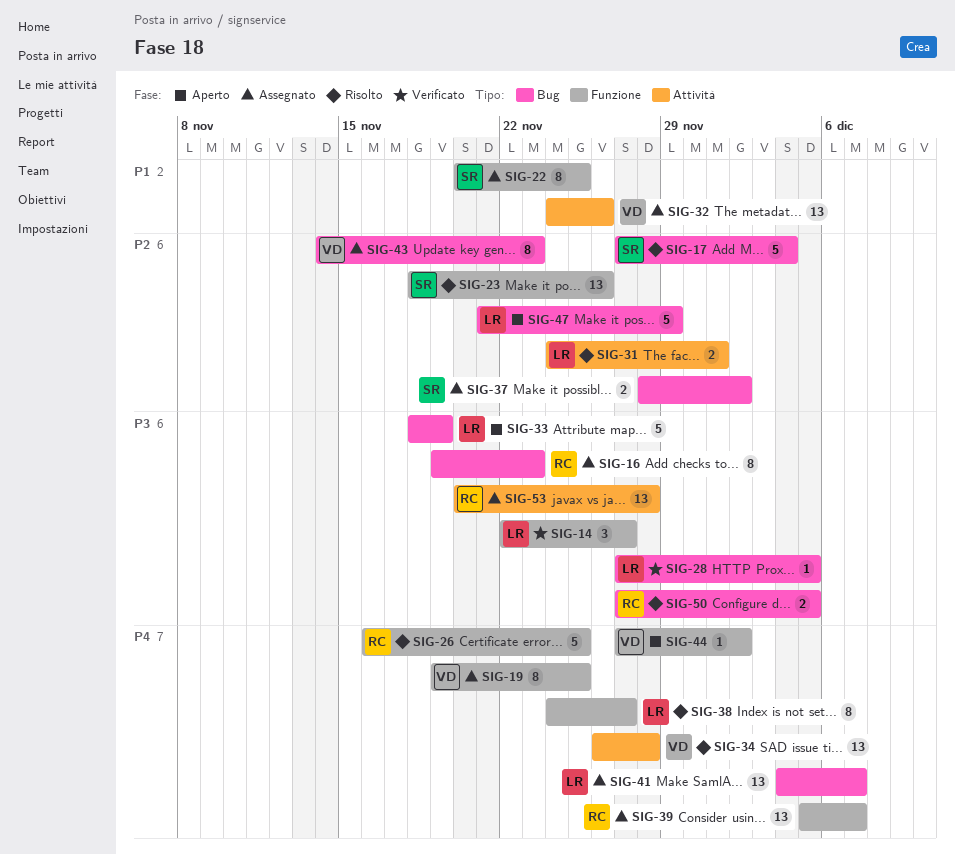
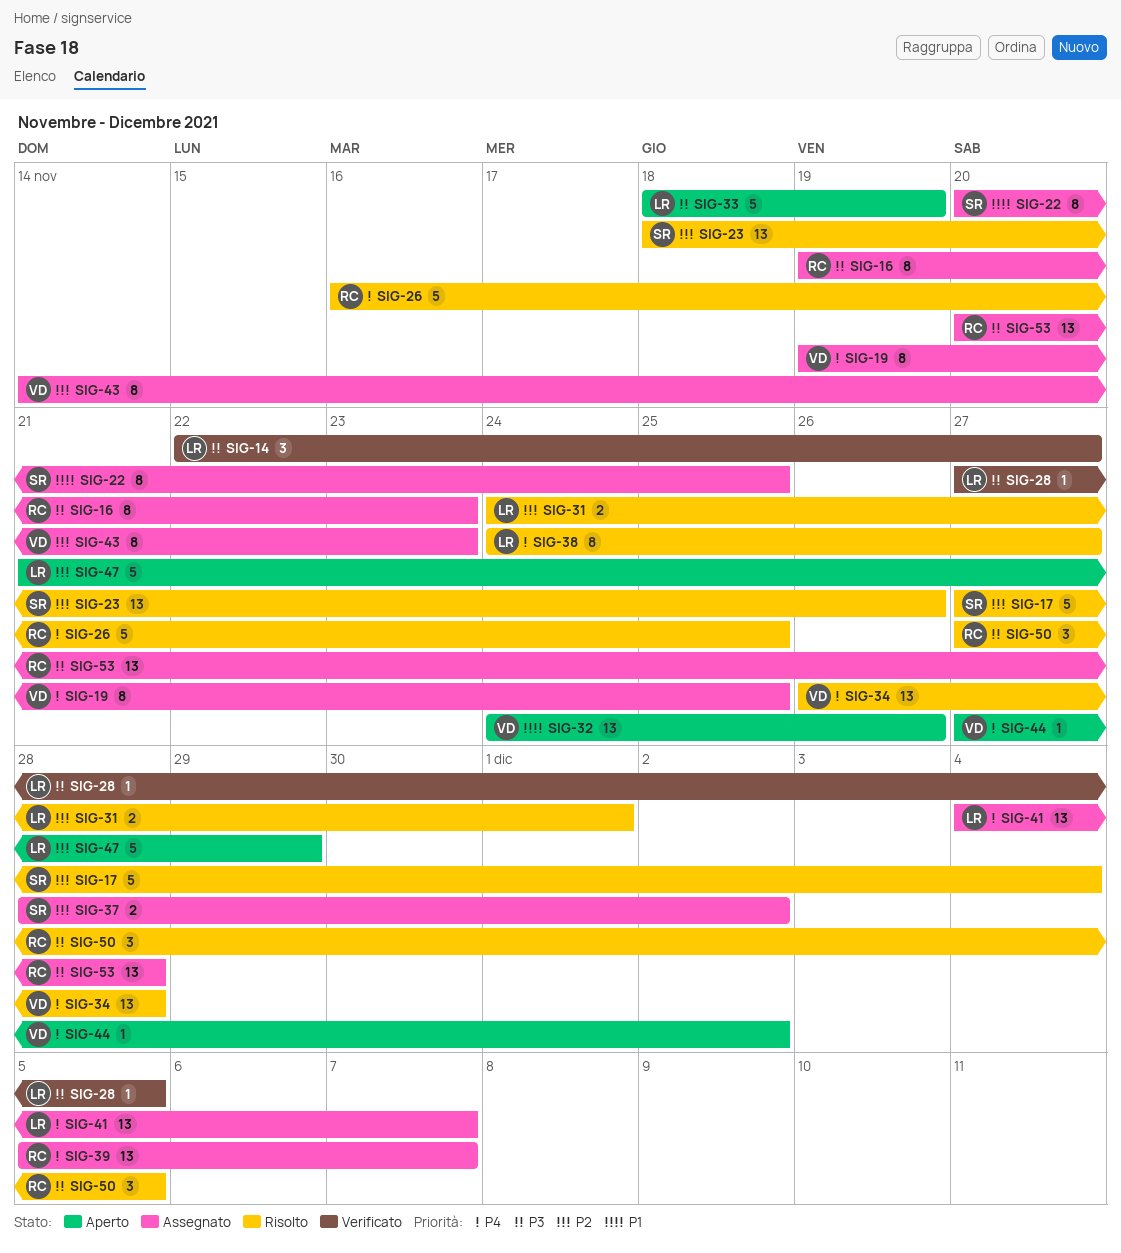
SIG-32, status: Assegnato -> Aperto
SIG-50, estimate: 2 -> 3

